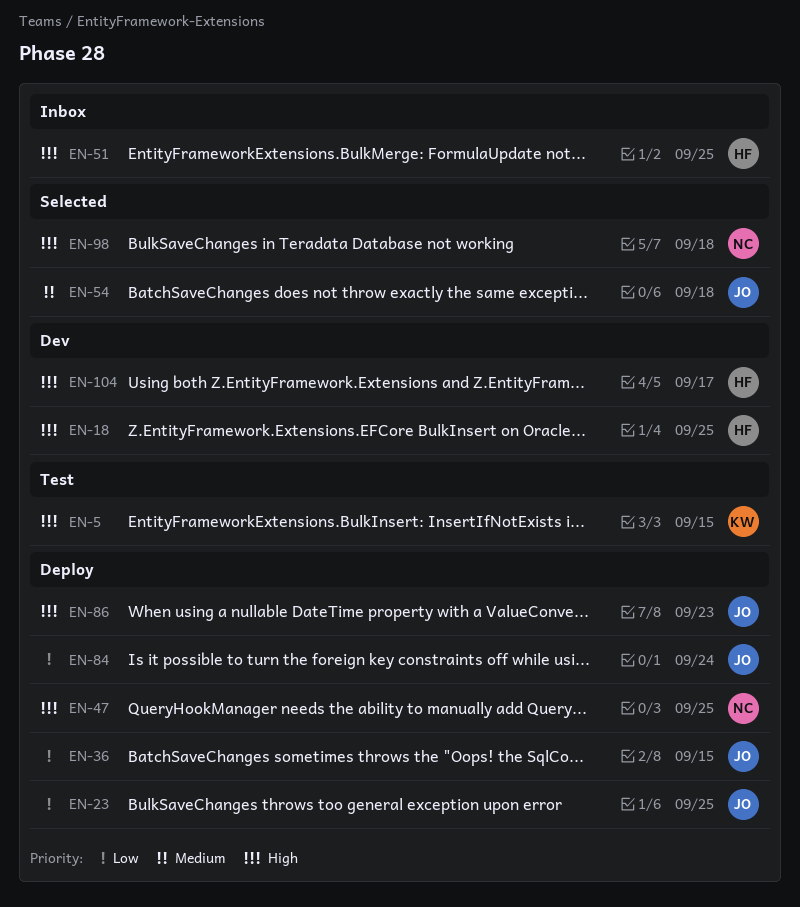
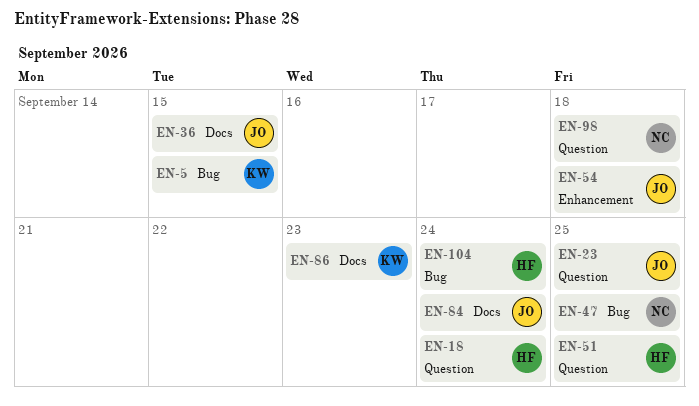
EN-18, due: Sep 25 -> Sep 24
EN-86, owner: JO -> KW
EN-104, due: Sep 17 -> Sep 24

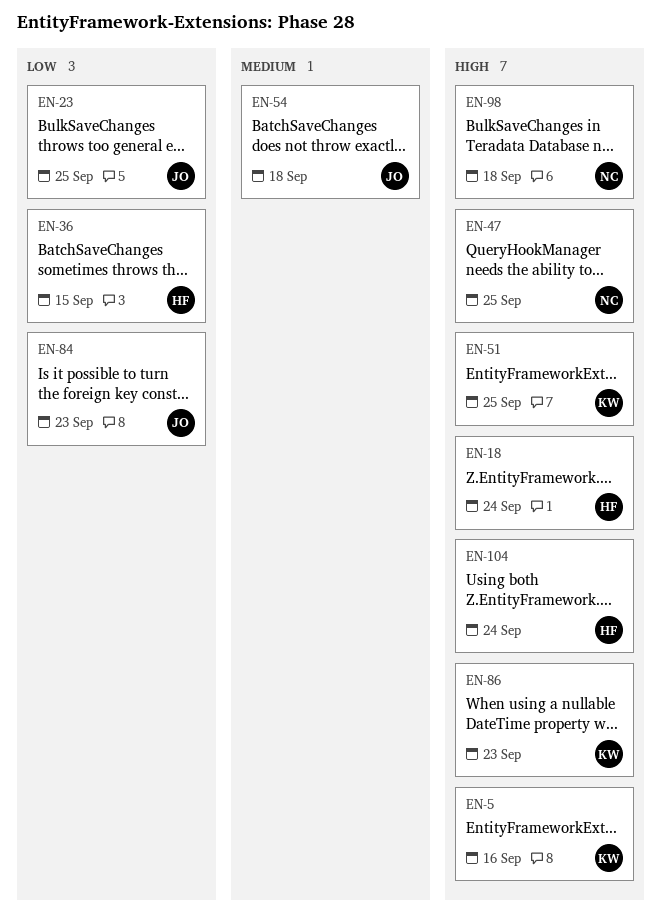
EN-5, due: Sep 15 -> Sep 16
EN-36, owner: JO -> HF
EN-51, owner: HF -> KW
EN-84, due: Sep 24 -> Sep 23

